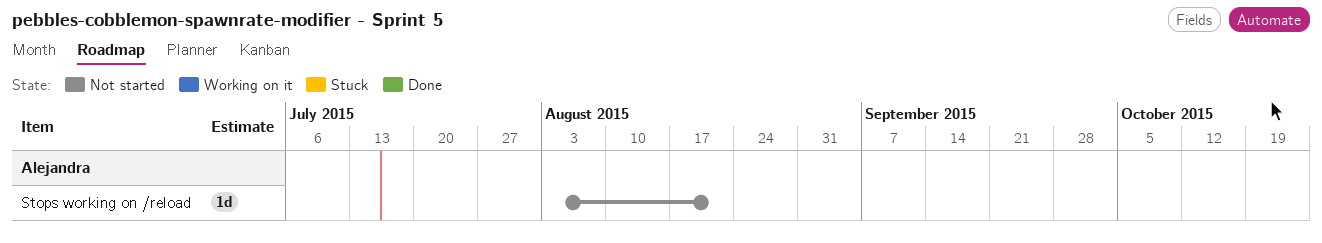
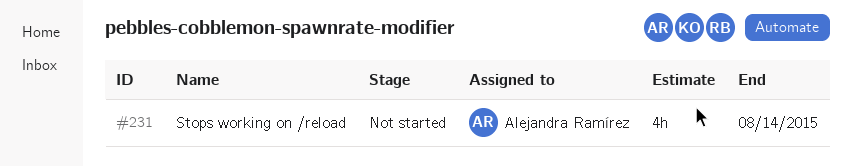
Stops working on /reload, estimate: 1d -> 4h
Stops working on /reload, due: Aug 21 -> Aug 14

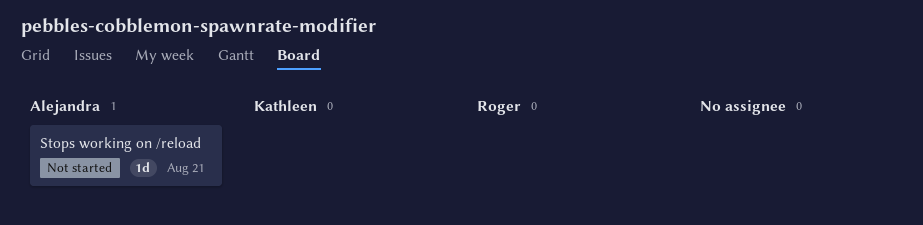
Stops working on /reload, estimate: 4h -> 1d
Stops working on /reload, due: Aug 14 -> Aug 21

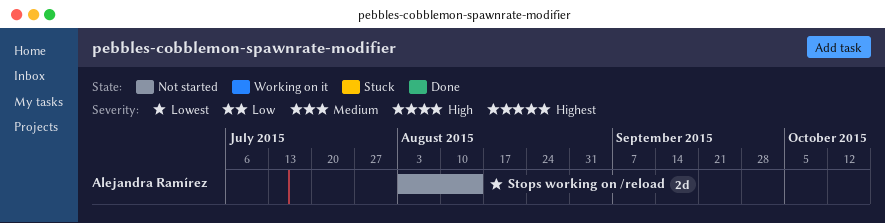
Stops working on /reload, estimate: 1d -> 2d
Stops working on /reload, due: Aug 21 -> Aug 14

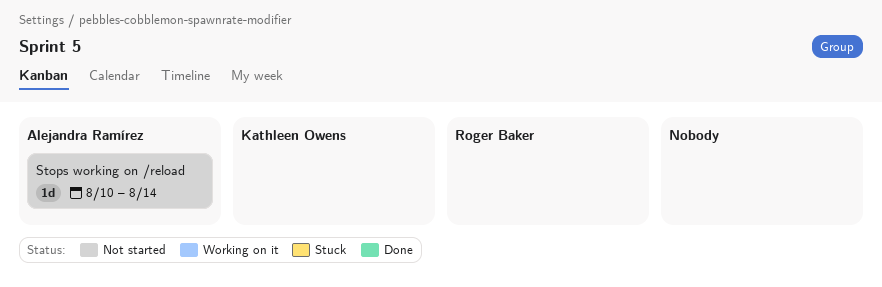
Stops working on /reload, estimate: 2d -> 1d
Stops working on /reload, start: Aug 3 -> Aug 10

